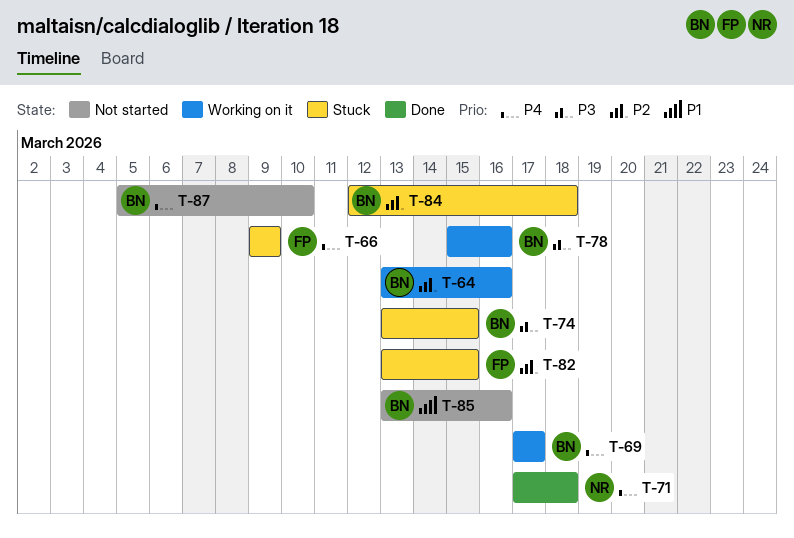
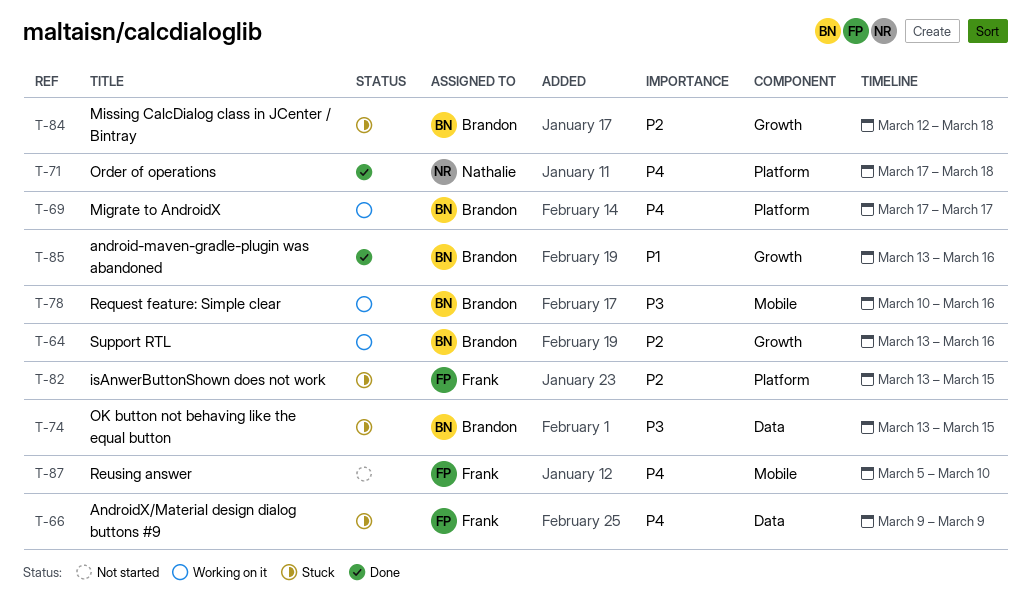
T-78, start: Mar 15 -> Mar 10
T-85, status: Not started -> Done
T-87, owner: Brandon -> Frank

